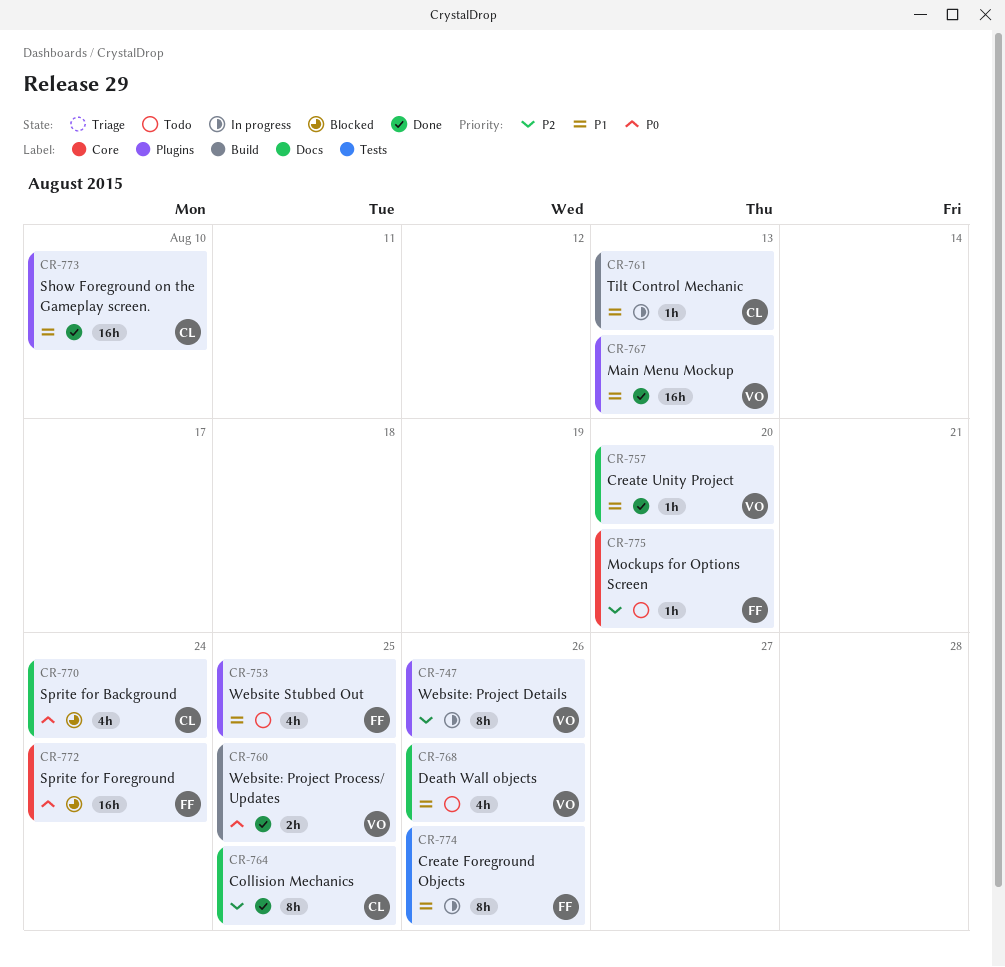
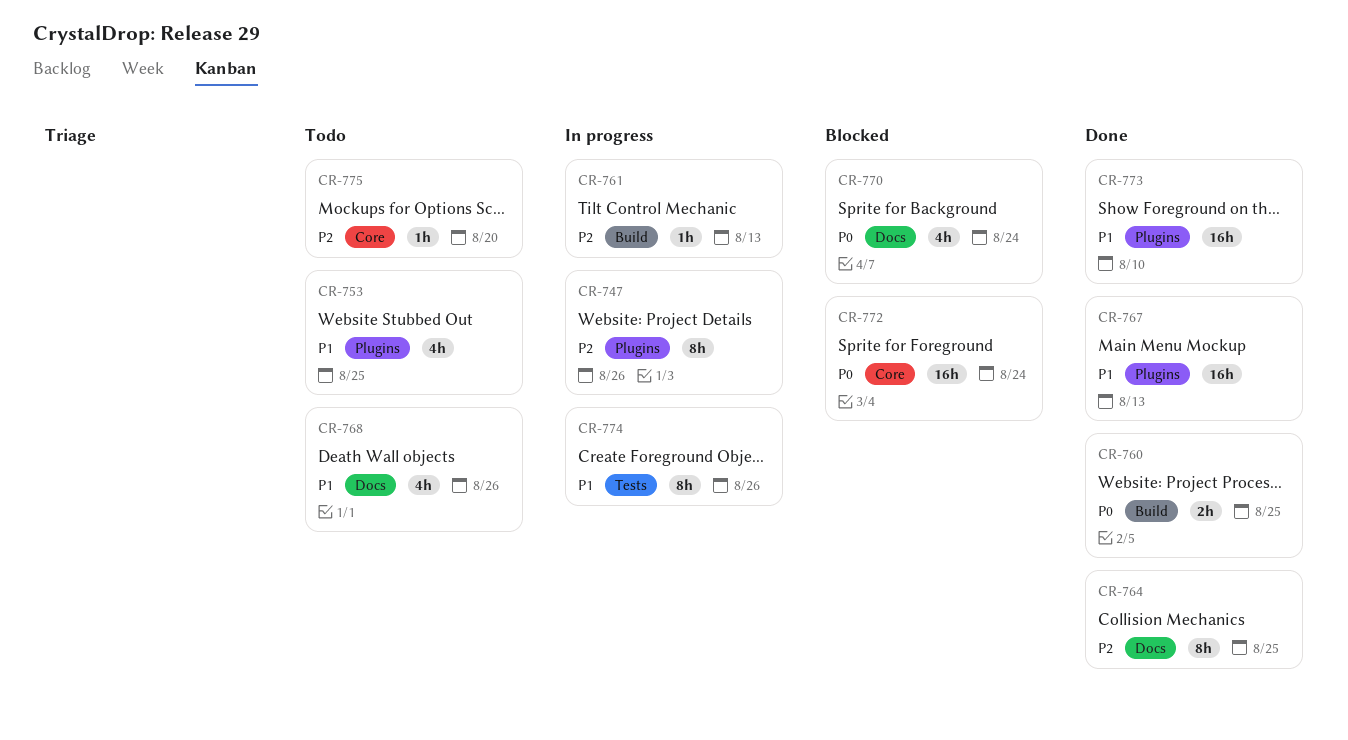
CR-757: present -> none
CR-761, priority: P1 -> P2

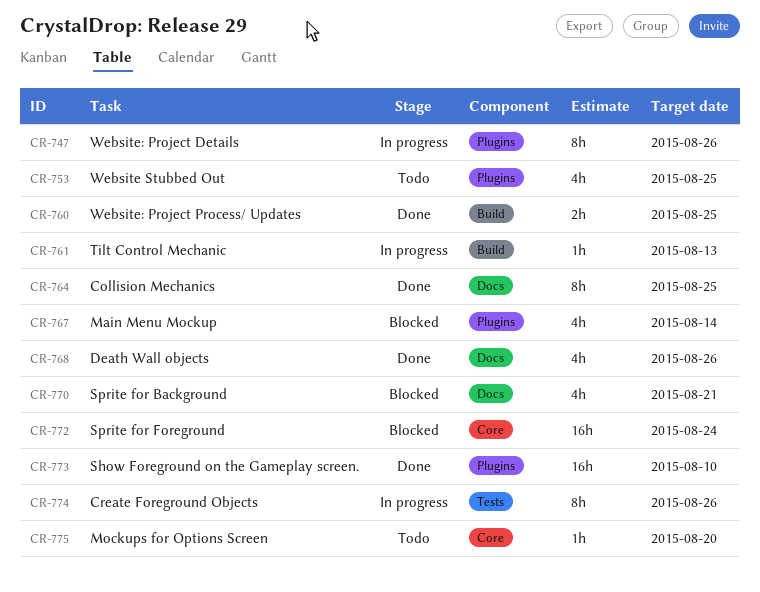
CR-767, status: Done -> Blocked
CR-767, estimate: 16h -> 4h
CR-767, due: Aug 13 -> Aug 14
CR-768, status: Todo -> Done
CR-770, due: Aug 24 -> Aug 21

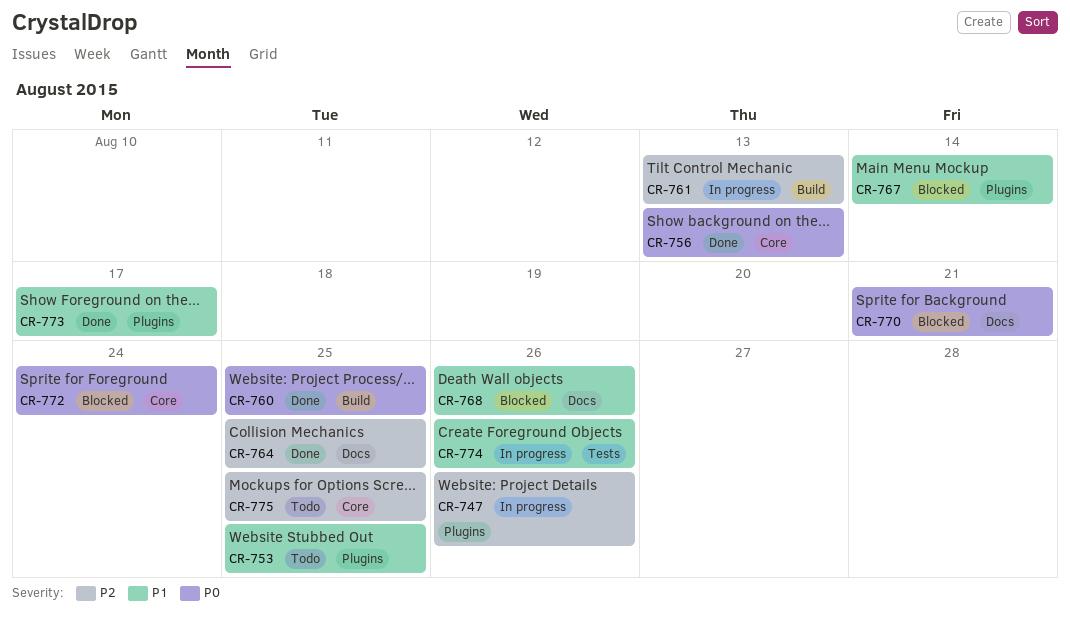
CR-756: none -> present
CR-768, status: Done -> Blocked
CR-773, due: Aug 10 -> Aug 17
CR-775, due: Aug 20 -> Aug 25

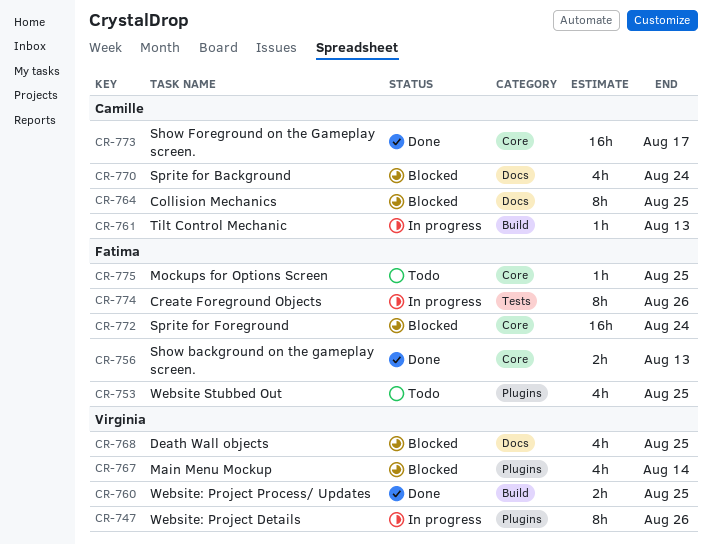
CR-764, status: Done -> Blocked
CR-768, due: Aug 26 -> Aug 25
CR-770, due: Aug 21 -> Aug 24
CR-773, label: Plugins -> Core

